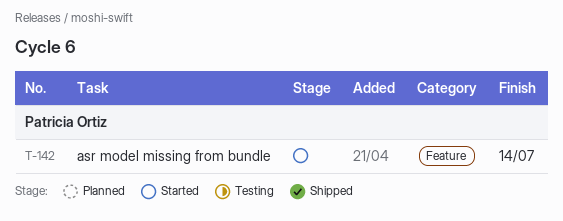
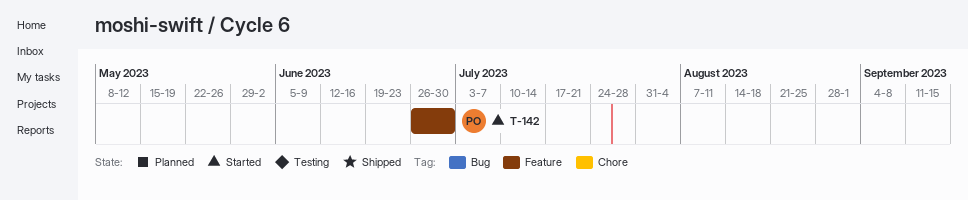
T-142, due: Jul 14 -> Jun 30

